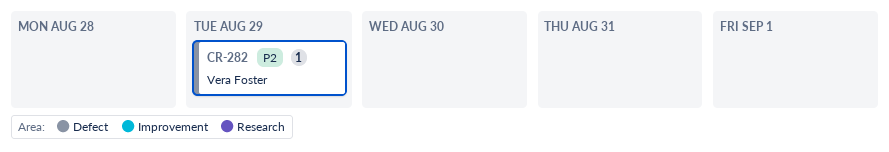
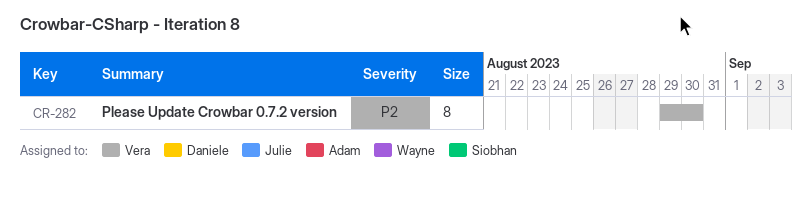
CR-282, estimate: 1 -> 8
CR-282, due: Aug 29 -> Aug 30

